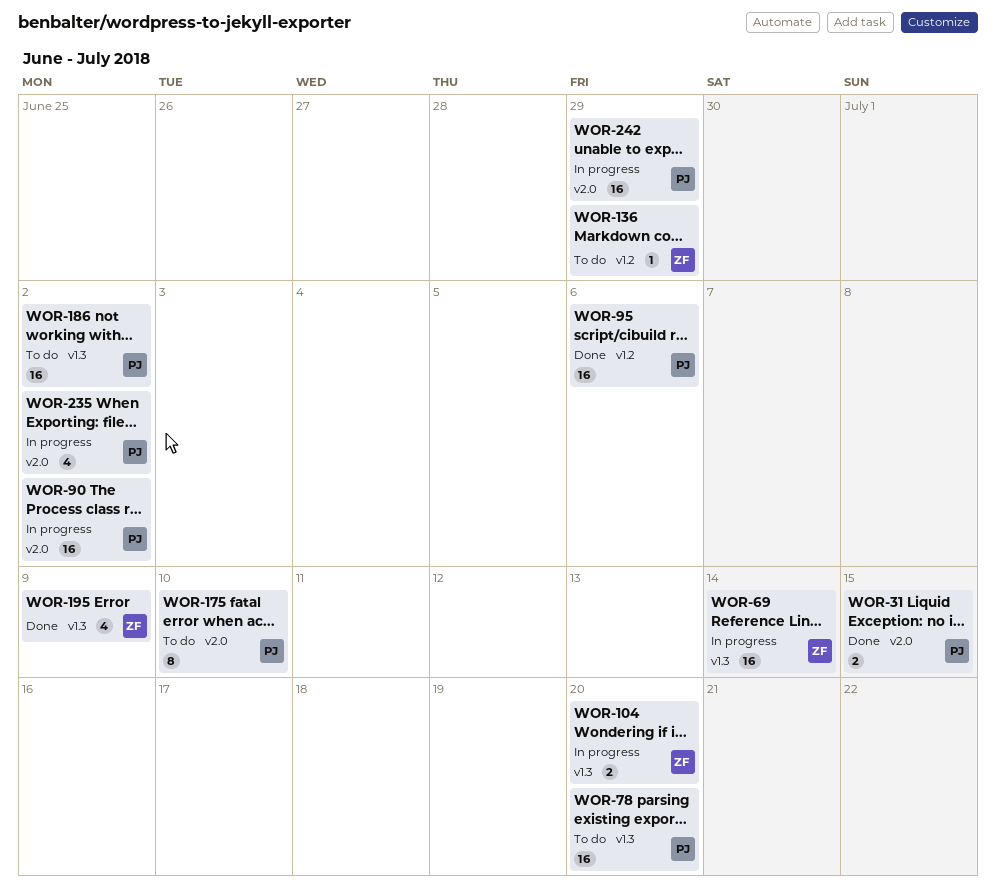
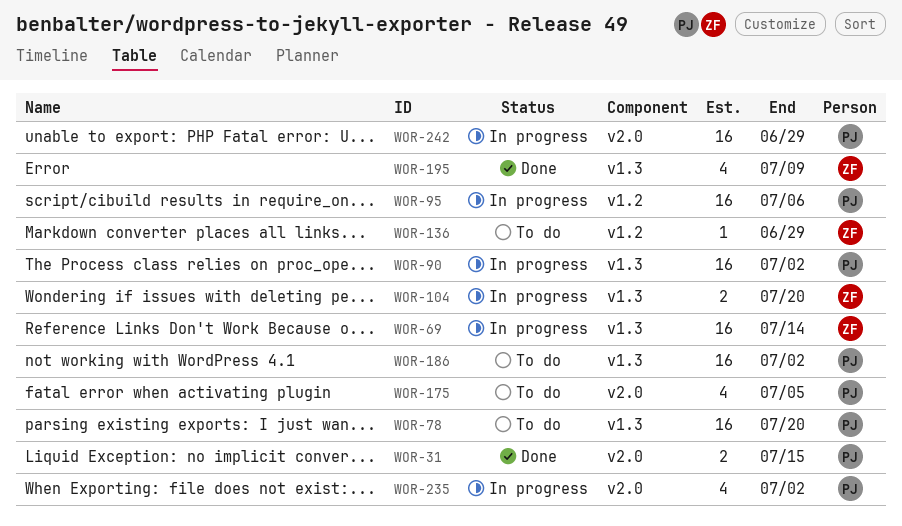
WOR-90, label: v2.0 -> v1.3
WOR-95, status: Done -> In progress
WOR-175, estimate: 8 -> 4
WOR-175, due: Jul 10 -> Jul 5

